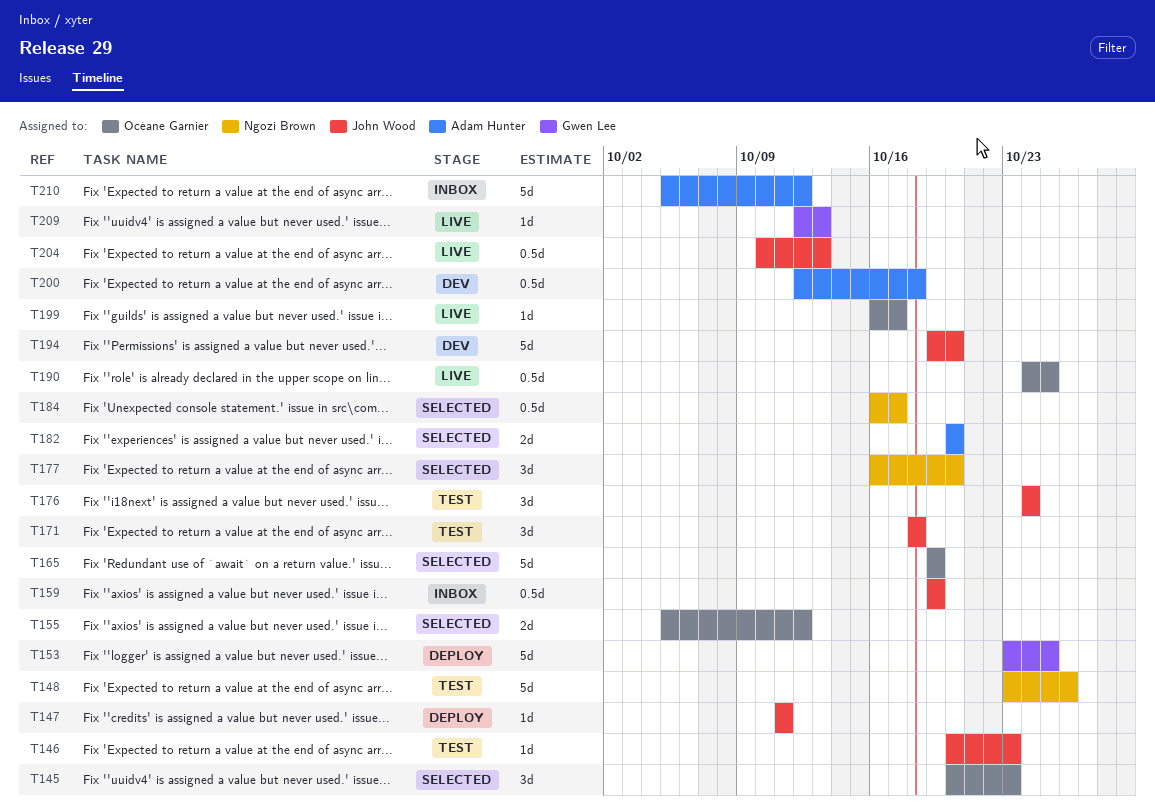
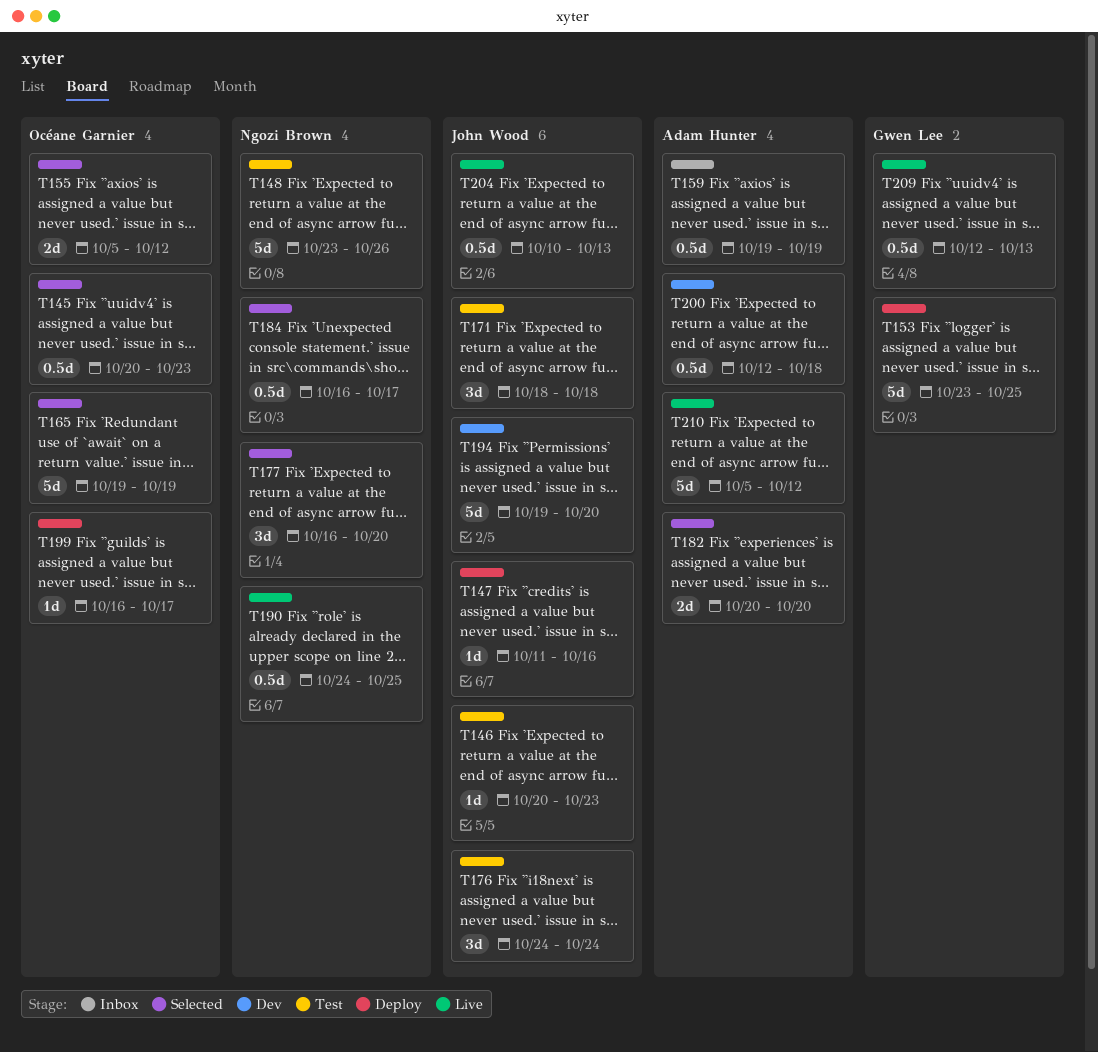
T145, estimate: 3d -> 0.5d
T147, due: Oct 11 -> Oct 16
T159, owner: John Wood -> Adam Hunter
T190, owner: Océane Garnier -> Ngozi Brown
T199, status: Live -> Deploy
T209, estimate: 1d -> 0.5d
T210, status: Inbox -> Live

